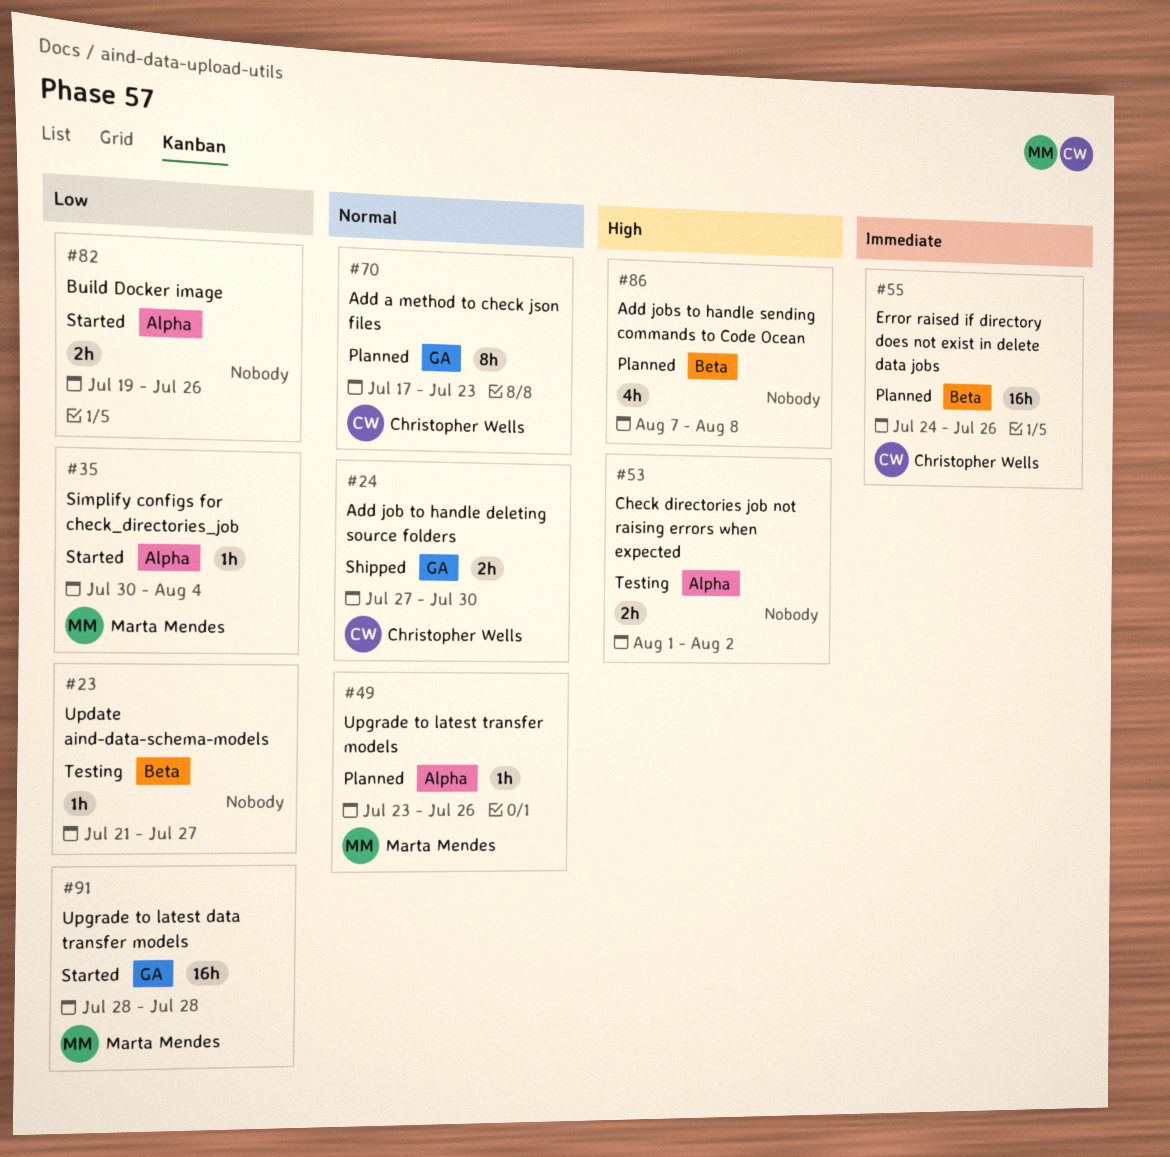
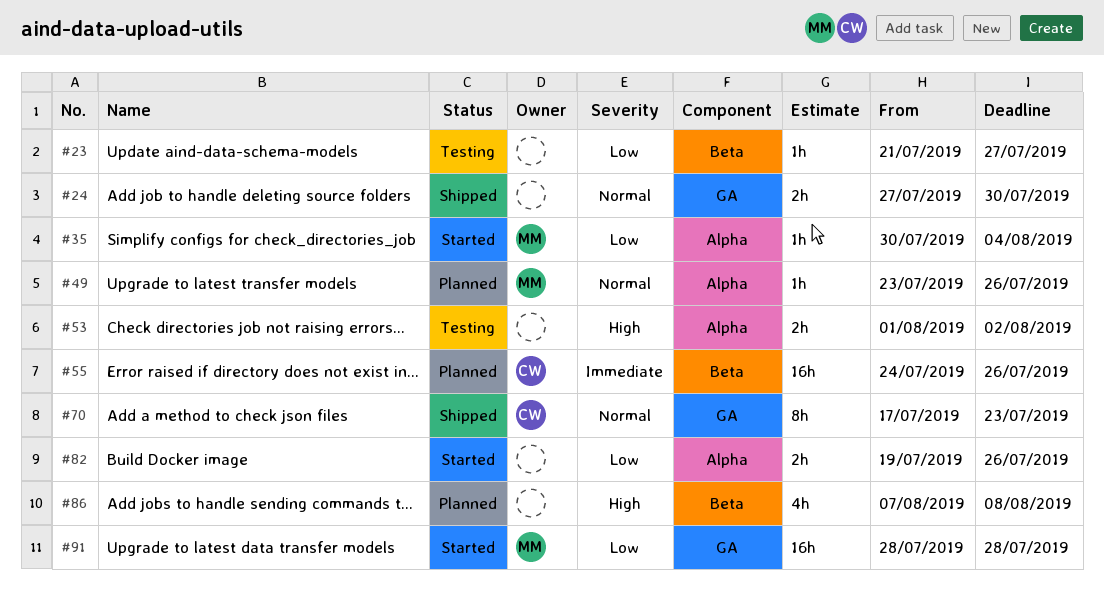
#24, owner: Christopher Wells -> none
#70, status: Planned -> Shipped

